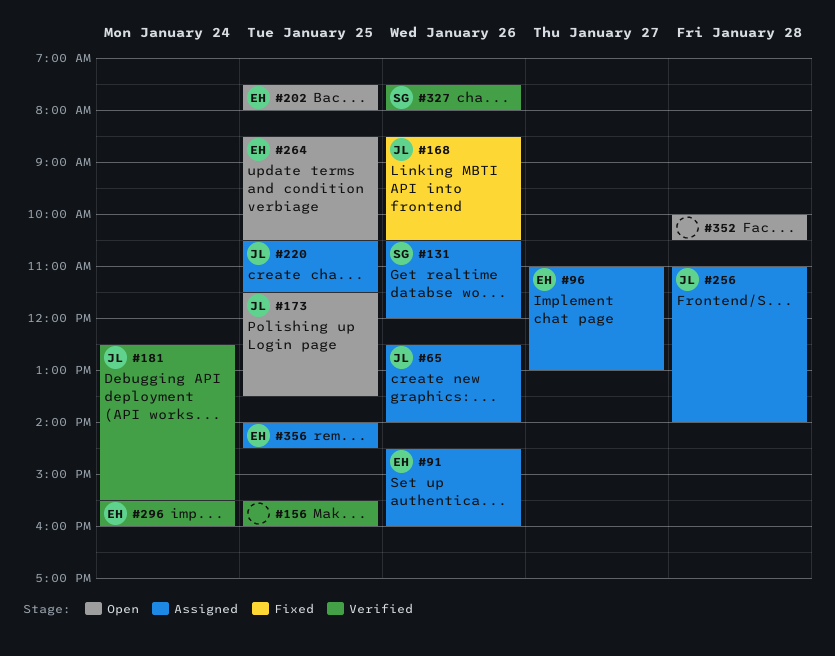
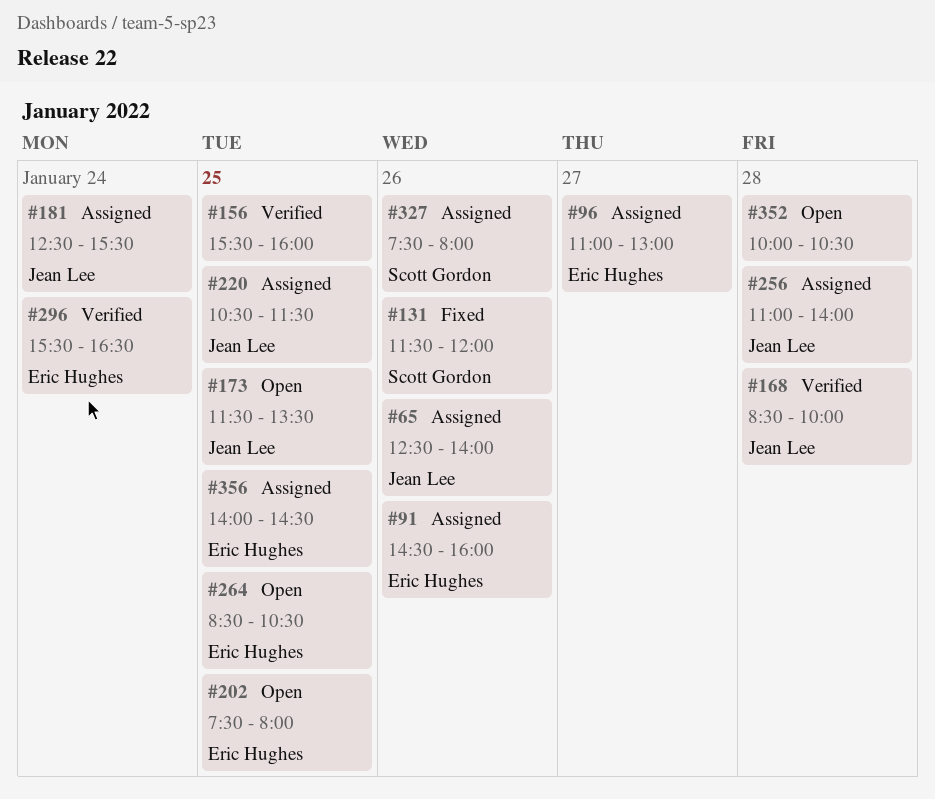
#131, status: Assigned -> Fixed
#131, begins: 10:30 -> 11:30
#168, status: Fixed -> Verified
#168, day: Jan 26 -> Jan 28
#168, ends: 10:30 -> 10:00
#181, status: Verified -> Assigned
#296, ends: 16:00 -> 16:30
#327, status: Verified -> Assigned

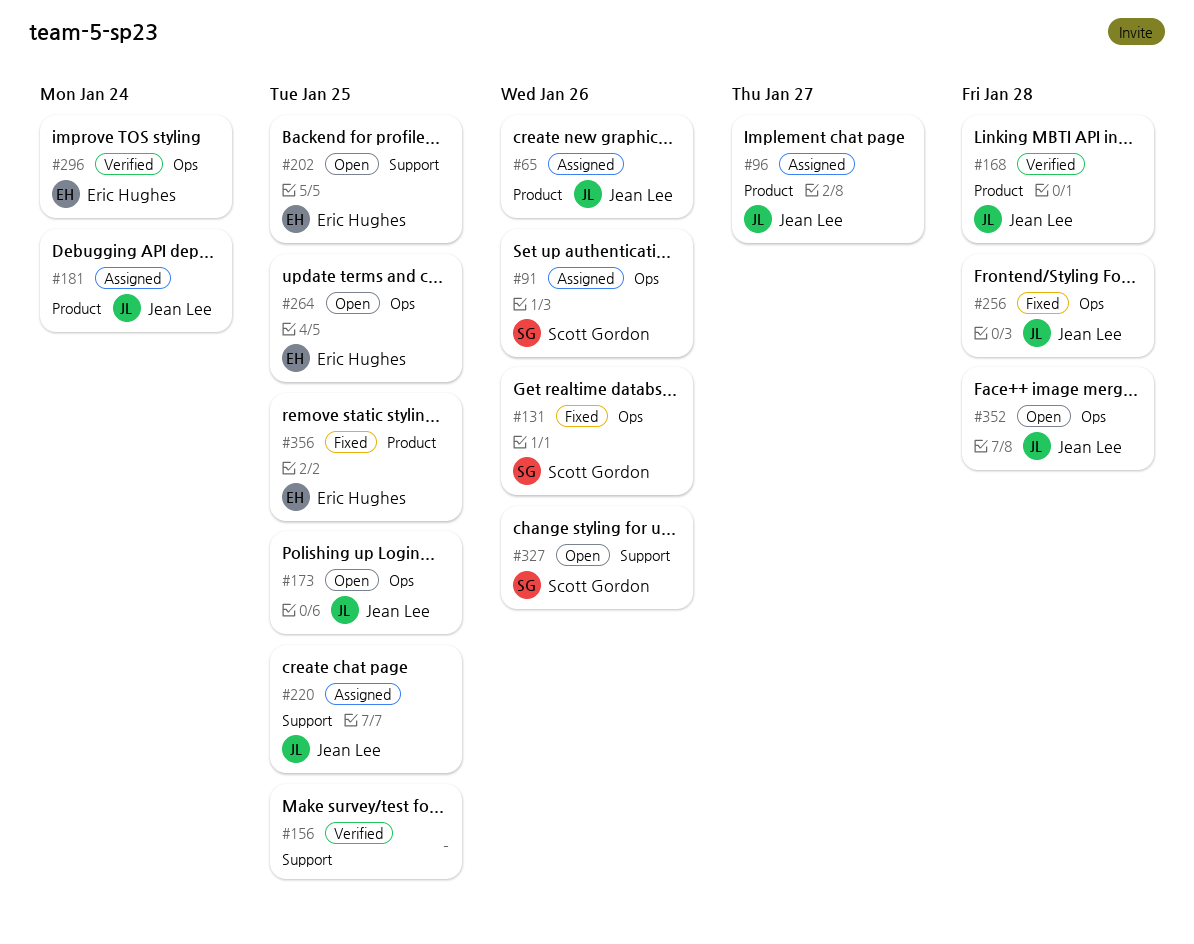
#91, owner: Eric Hughes -> Scott Gordon
#96, owner: Eric Hughes -> Jean Lee
#256, status: Assigned -> Fixed
#327, status: Assigned -> Open
#352, owner: none -> Jean Lee
#356, status: Assigned -> Fixed

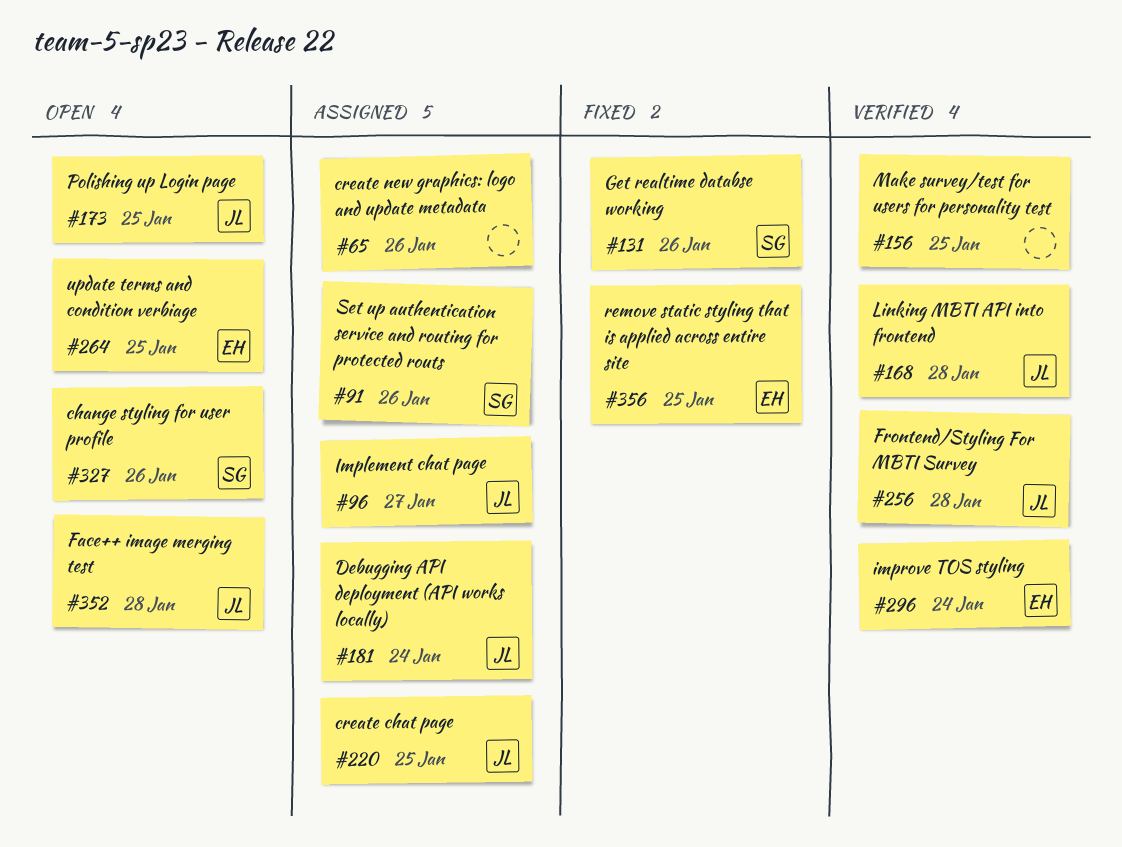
#65, owner: Jean Lee -> none
#202: present -> none
#256, status: Fixed -> Verified

